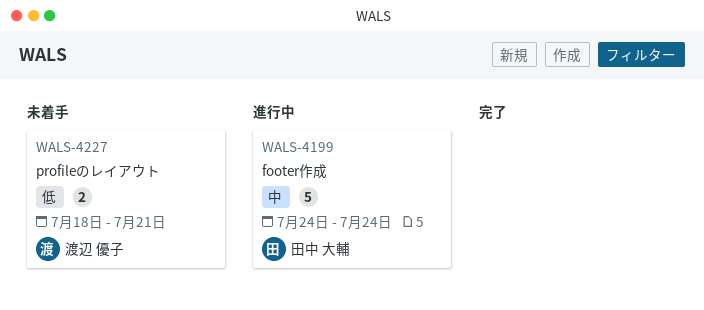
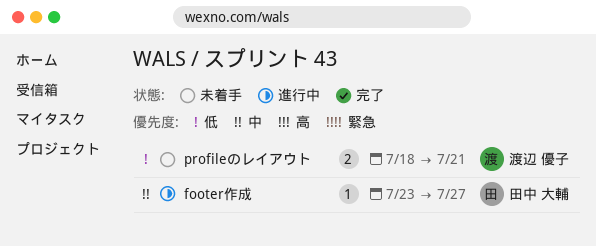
footer作成, estimate: 5 -> 1
footer作成, start: Jul 24 -> Jul 23
footer作成, due: Jul 24 -> Jul 27

